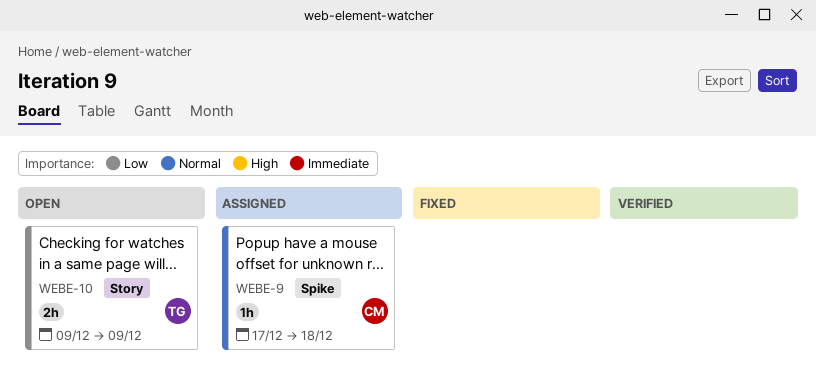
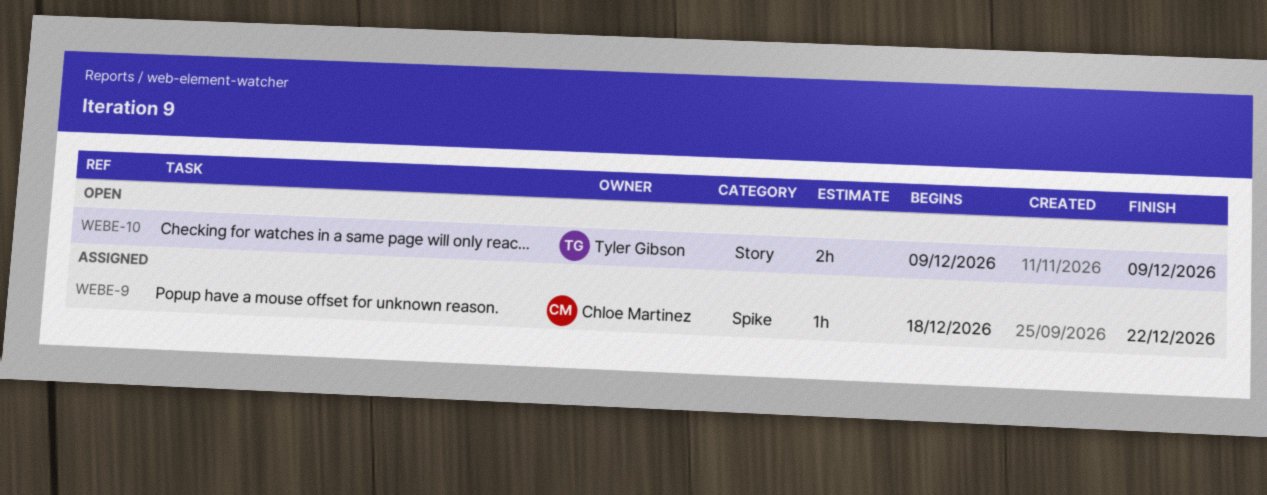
WEBE-9, start: Dec 17 -> Dec 18
WEBE-9, due: Dec 18 -> Dec 22

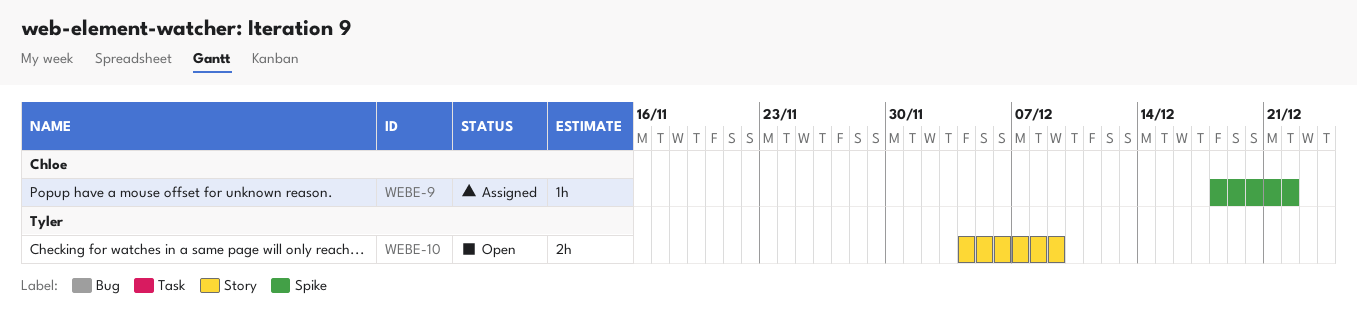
WEBE-10, start: Dec 9 -> Dec 4

